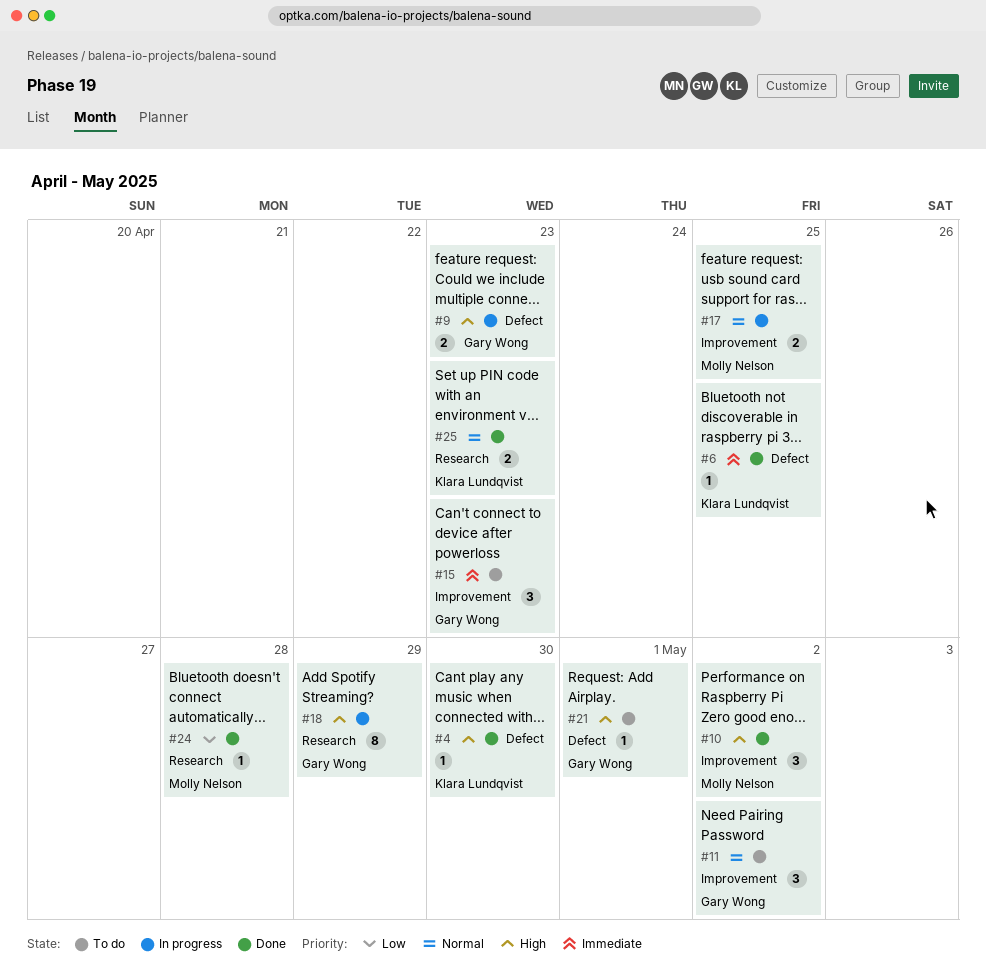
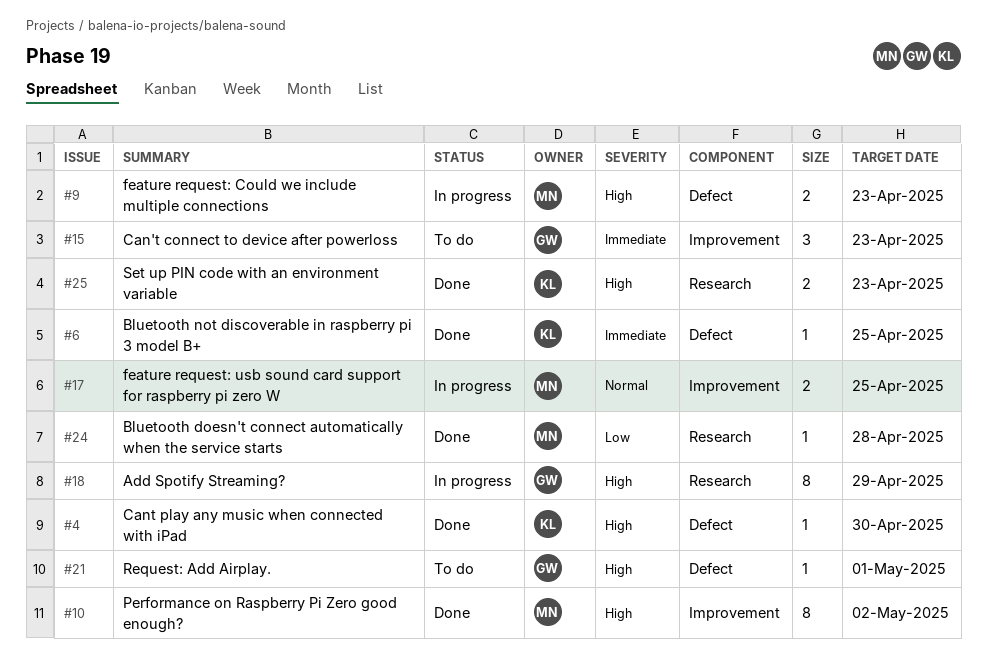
#9, owner: Gary Wong -> Molly Nelson
#10, estimate: 3 -> 8
#11: present -> none
#25, priority: Normal -> High

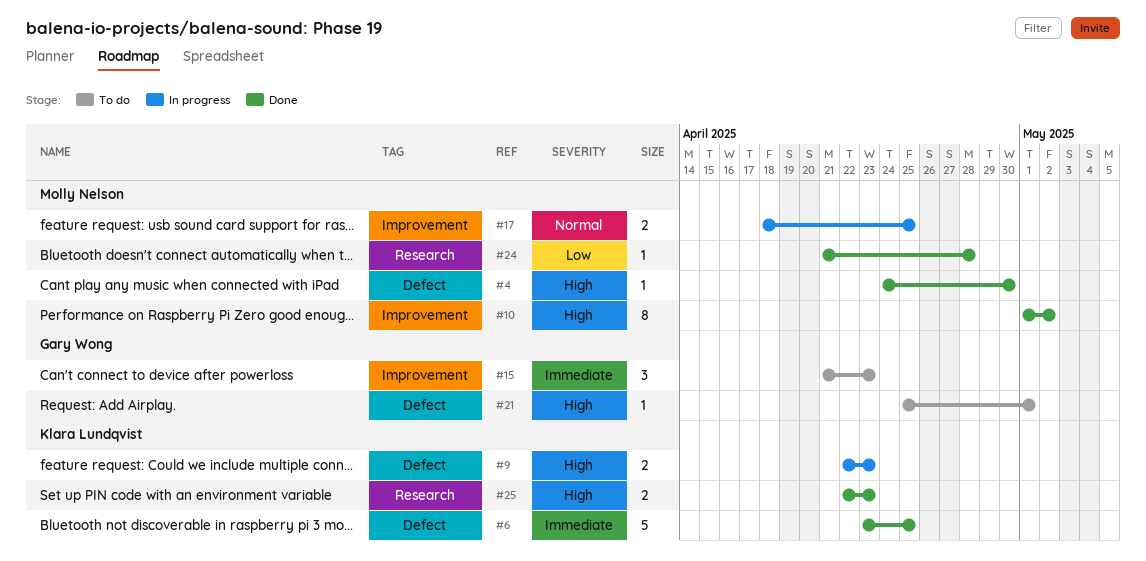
#4, owner: Klara Lundqvist -> Molly Nelson
#6, estimate: 1 -> 5
#9, owner: Molly Nelson -> Klara Lundqvist
#18: present -> none

